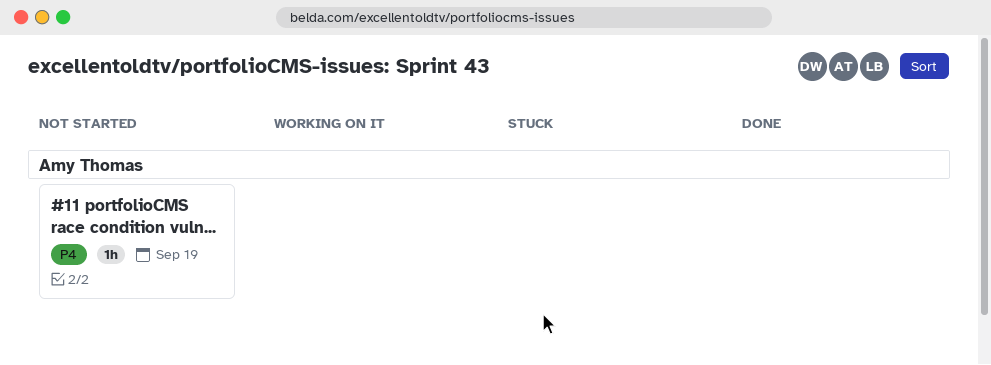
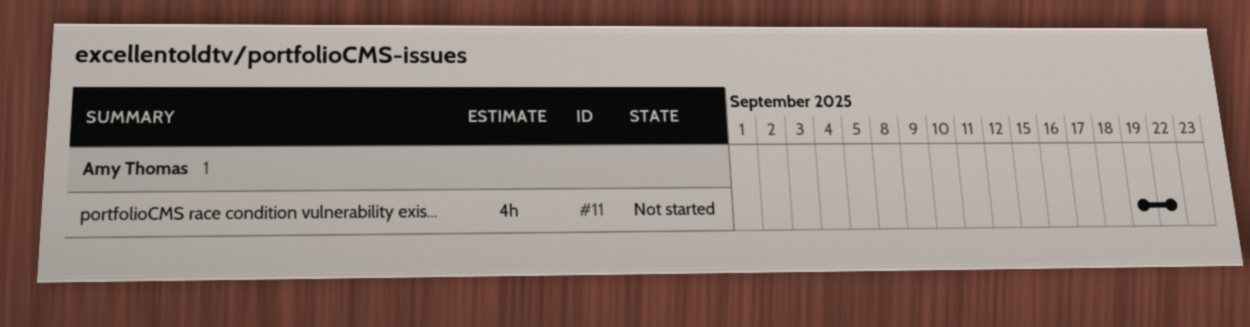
#11, estimate: 1h -> 4h
#11, due: Sep 19 -> Sep 22

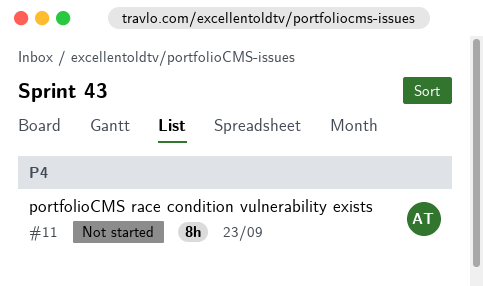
#11, estimate: 4h -> 8h
#11, due: Sep 22 -> Sep 23

